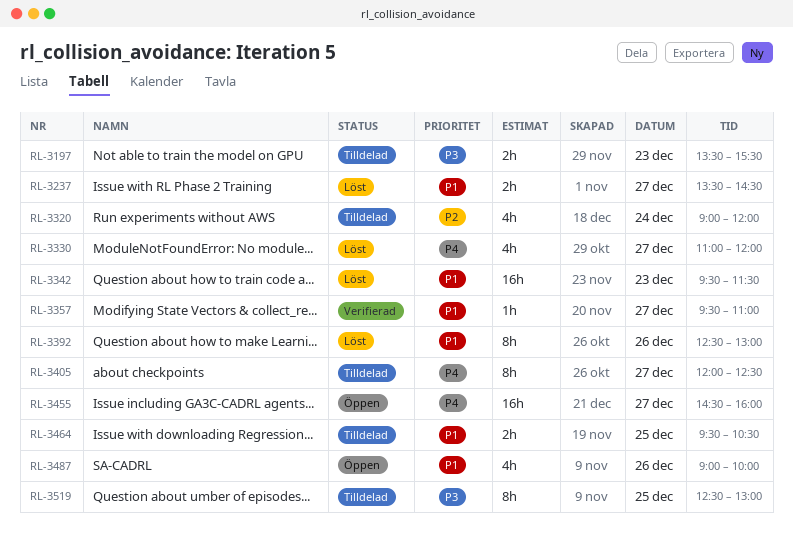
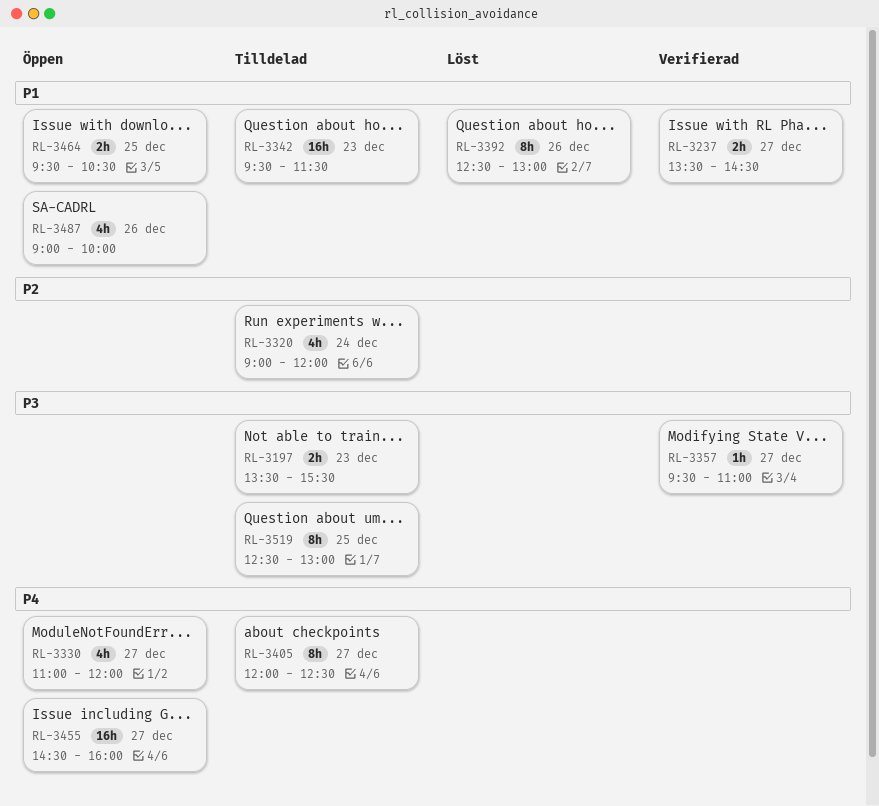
RL-3237, status: Löst -> Verifierad
RL-3330, status: Löst -> Öppen
RL-3342, status: Löst -> Tilldelad
RL-3357, priority: P1 -> P3
RL-3464, status: Tilldelad -> Öppen

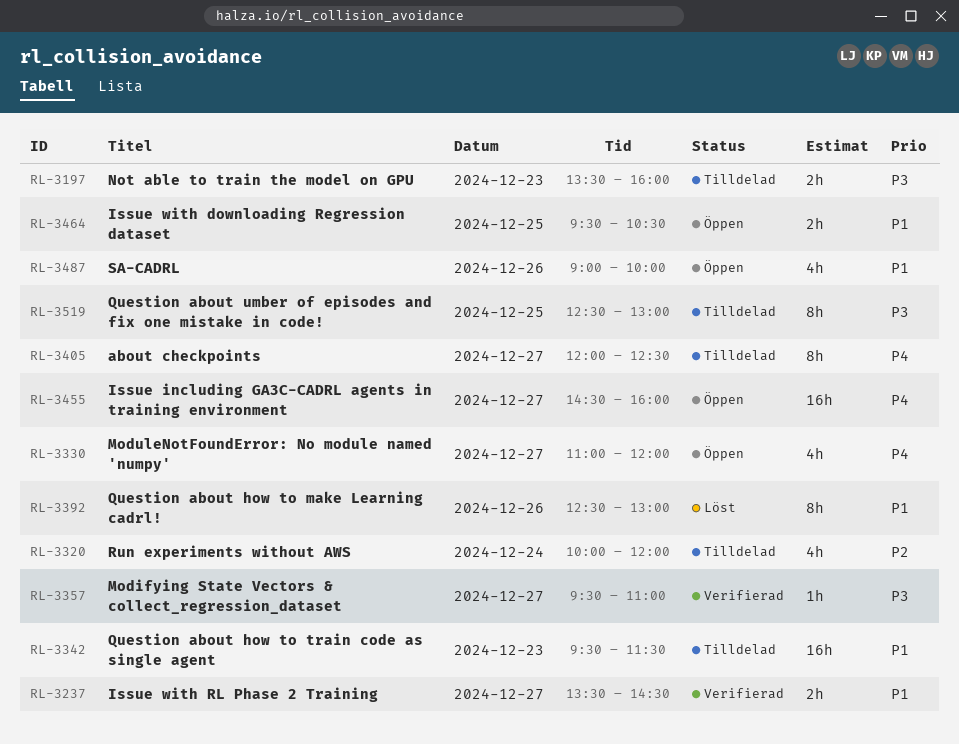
RL-3197, ends: 15:30 -> 16:00
RL-3320, begins: 09:00 -> 10:00

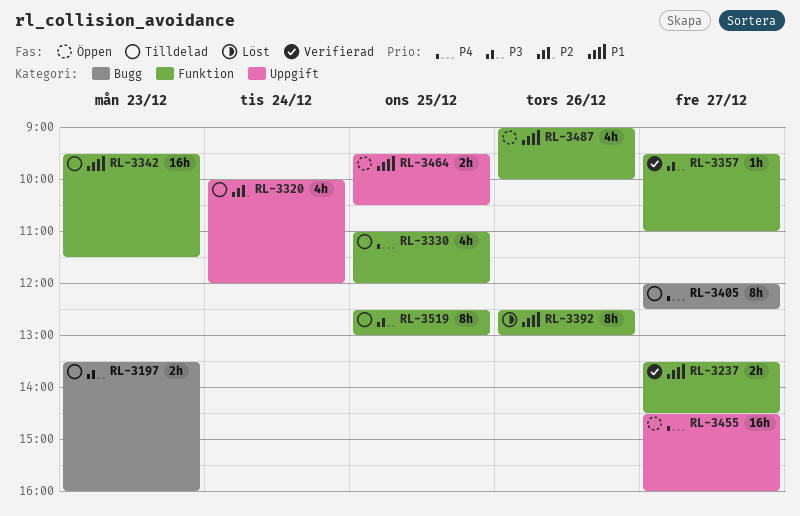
RL-3330, status: Öppen -> Tilldelad
RL-3330, day: Dec 27 -> Dec 25

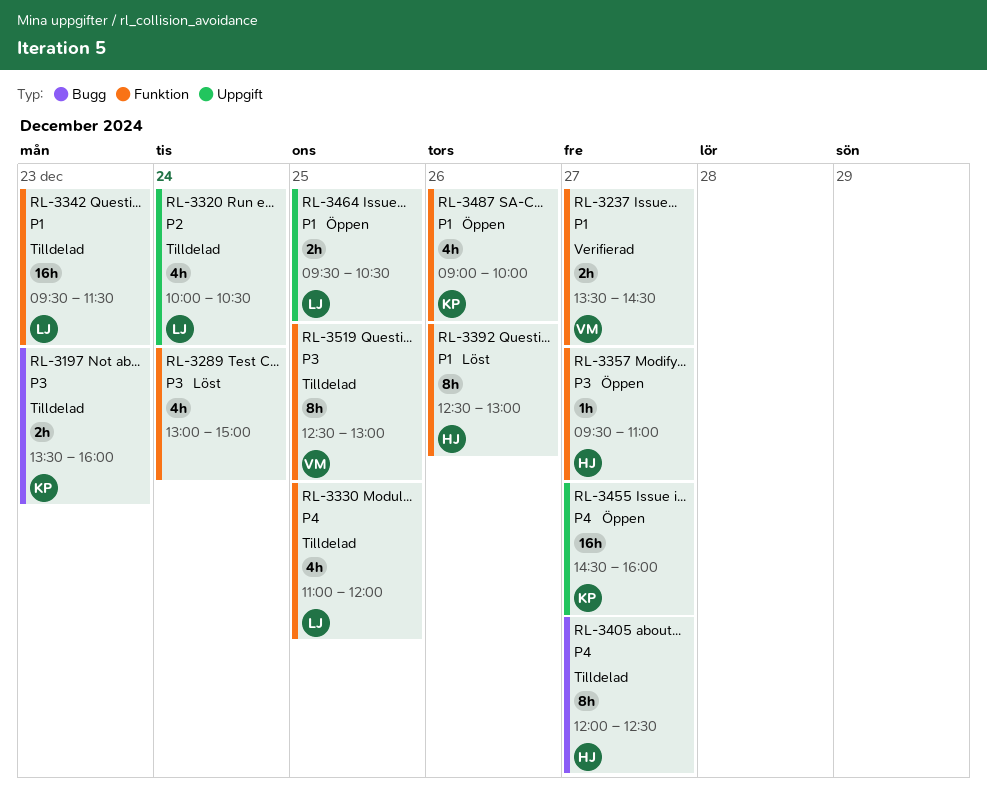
RL-3289: none -> present
RL-3320, ends: 12:00 -> 10:30
RL-3357, status: Verifierad -> Öppen

